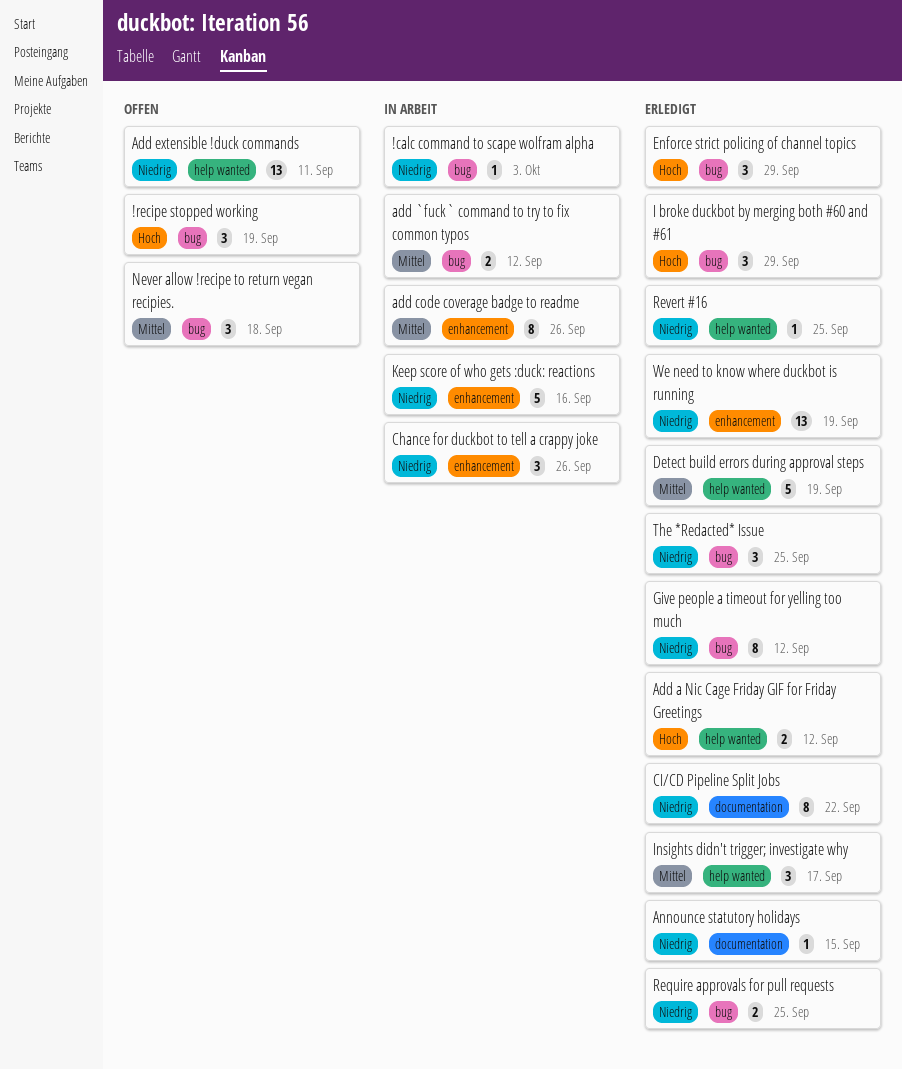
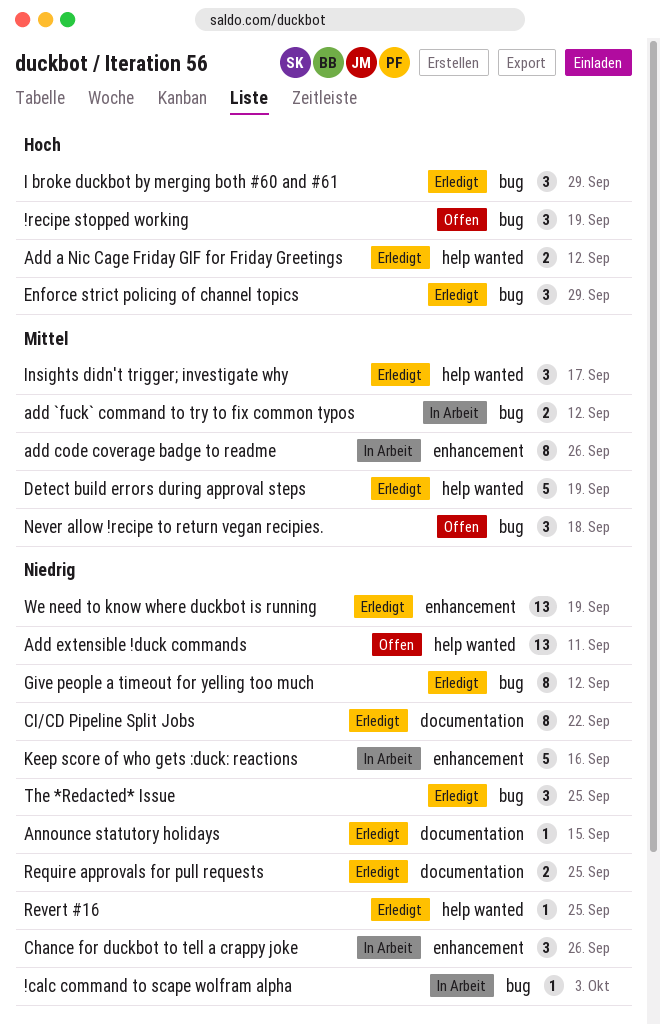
Require approvals for pull requests, label: bug -> documentation

